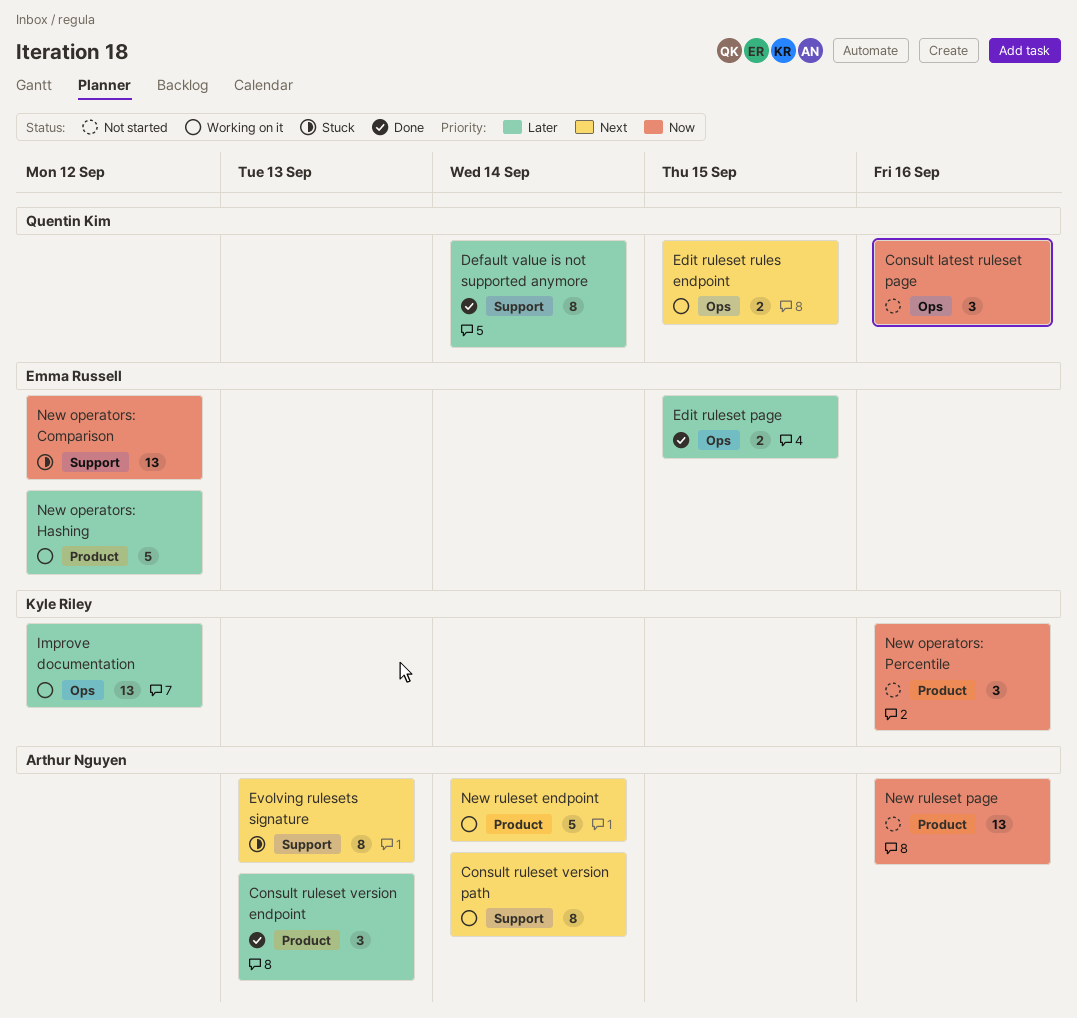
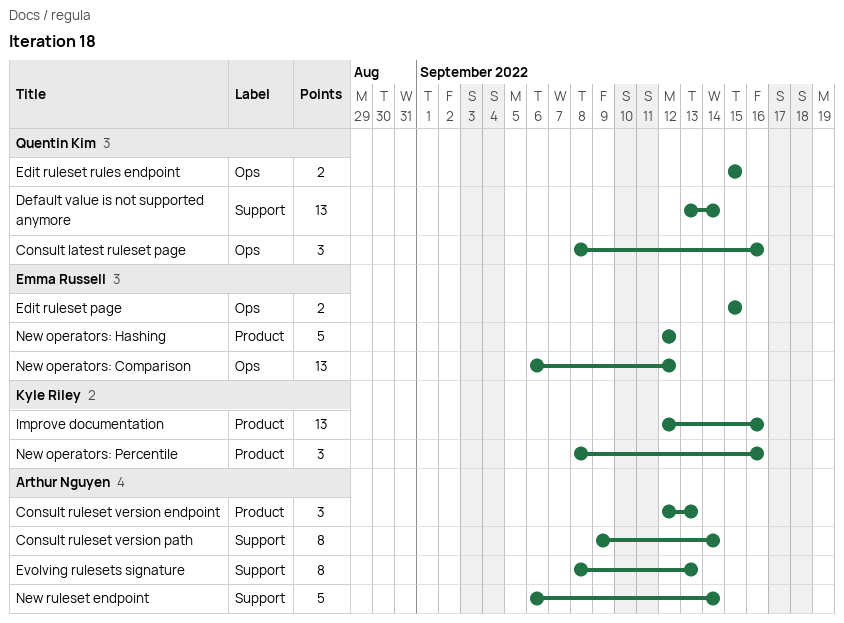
Default value is not supported anymore, estimate: 8 -> 13
Improve documentation, label: Ops -> Product
Improve documentation, due: Sep 12 -> Sep 16
New operators: Comparison, label: Support -> Ops
New ruleset endpoint, label: Product -> Support
New ruleset page: present -> none

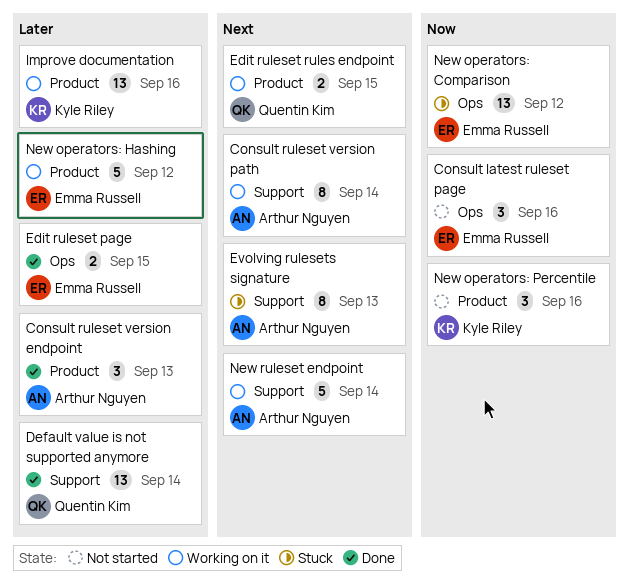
Consult latest ruleset page, owner: Quentin Kim -> Emma Russell
Edit ruleset rules endpoint, label: Ops -> Product

